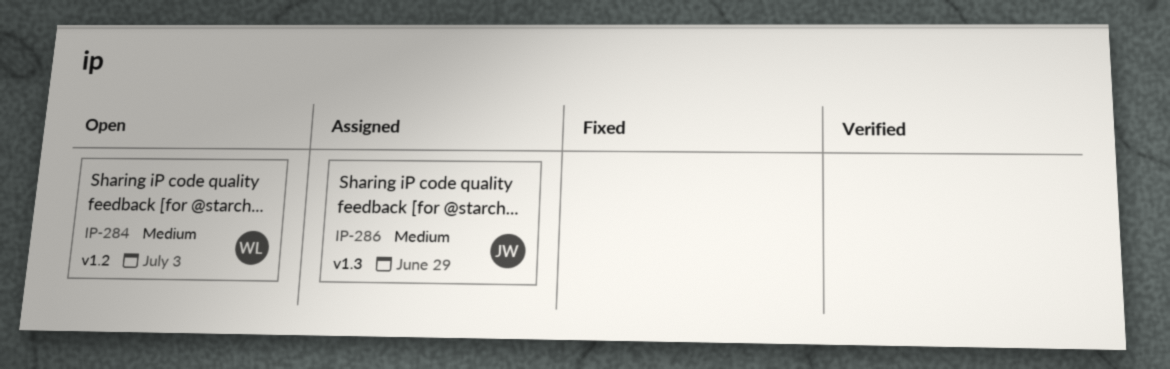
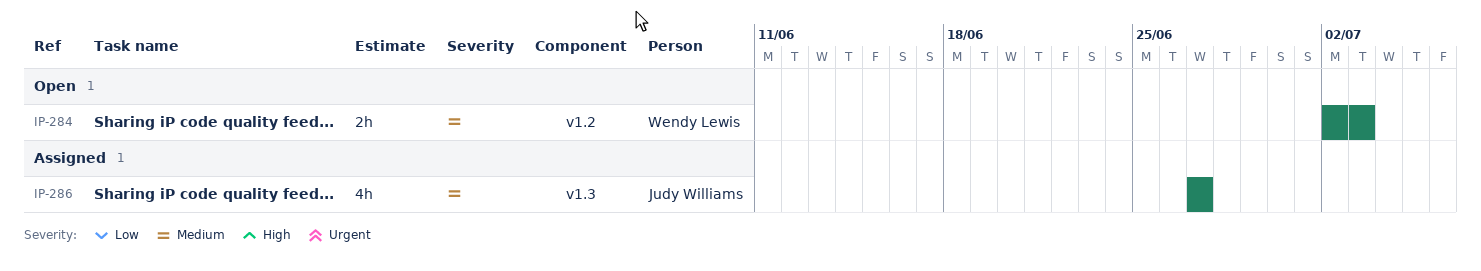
IP-286, due: Jun 29 -> Jun 27

